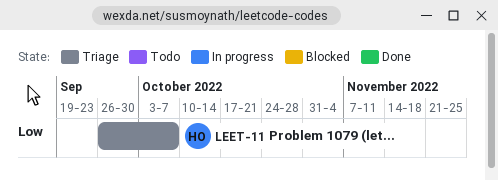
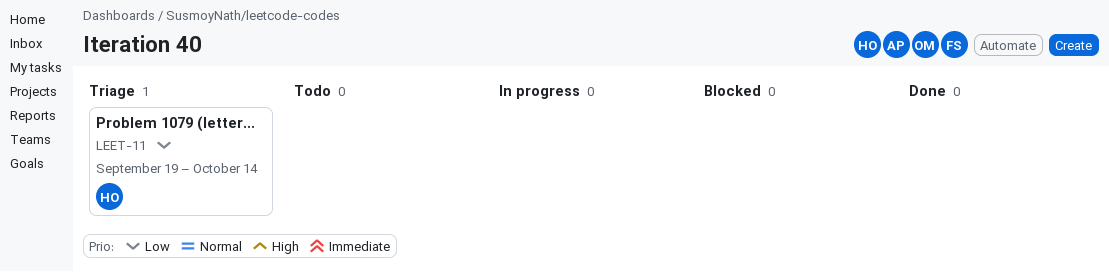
LEET-11, start: Sep 26 -> Sep 19
LEET-11, due: Oct 7 -> Oct 14

